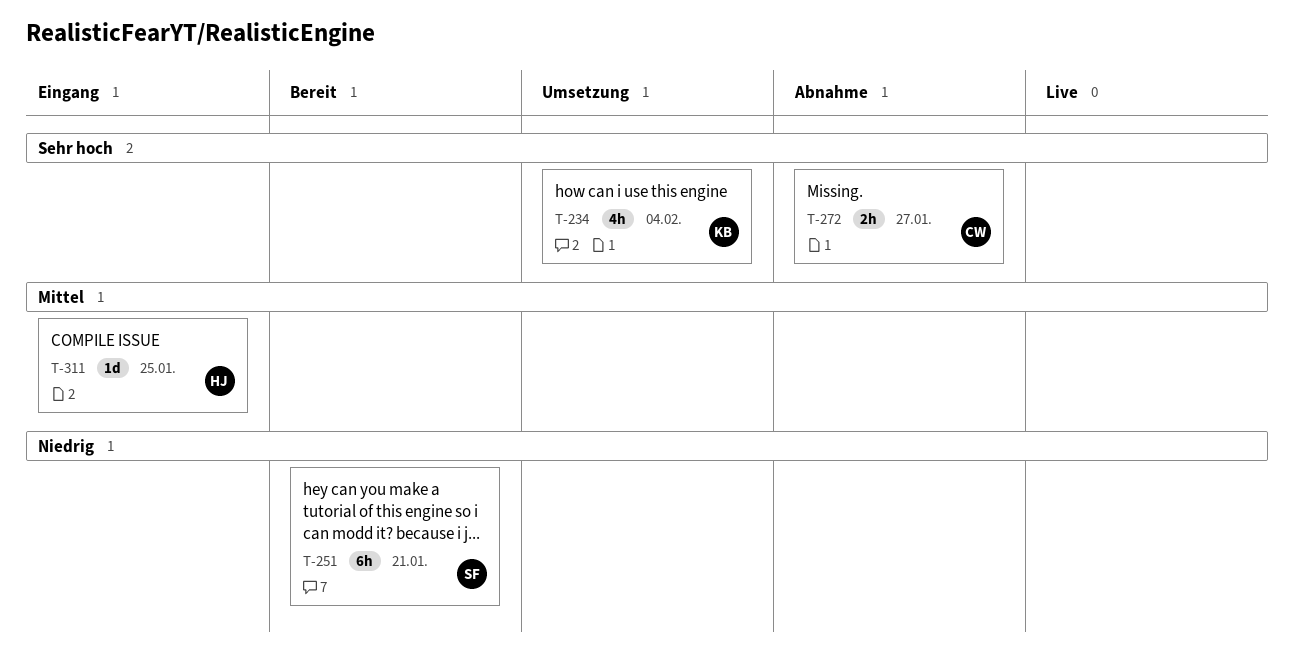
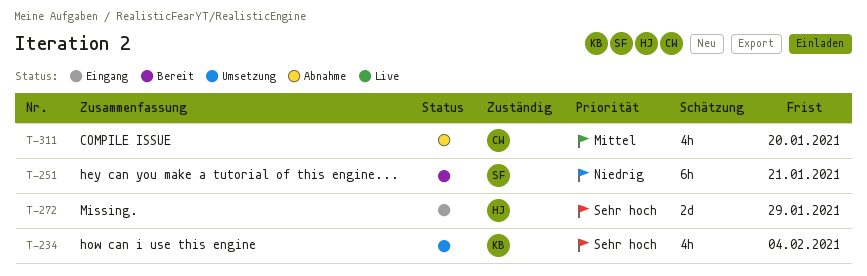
T-272, status: Abnahme -> Eingang
T-272, owner: CW -> HJ
T-272, estimate: 2h -> 2d
T-272, due: Jan 27 -> Jan 29
T-311, status: Eingang -> Abnahme
T-311, owner: HJ -> CW
T-311, estimate: 1d -> 4h
T-311, due: Jan 25 -> Jan 20

